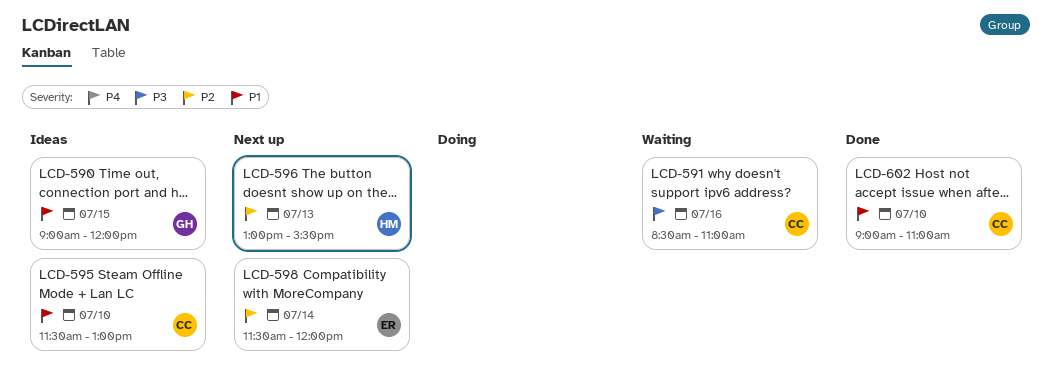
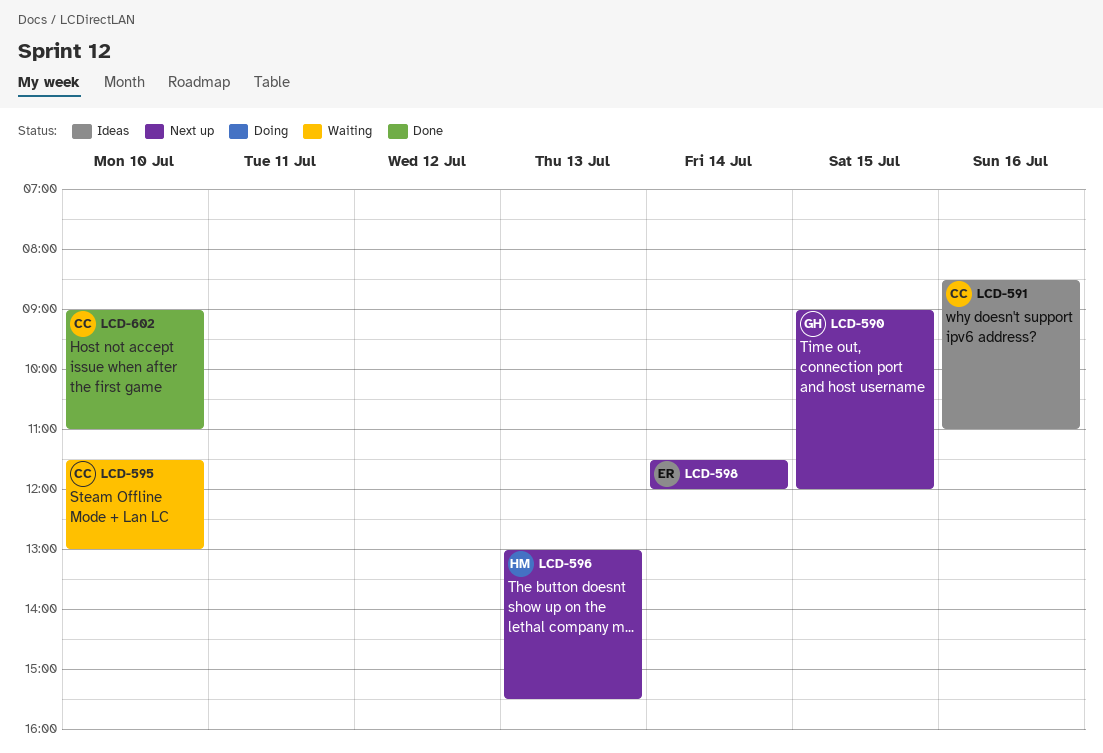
LCD-590, status: Ideas -> Next up
LCD-591, status: Waiting -> Ideas
LCD-595, status: Ideas -> Waiting

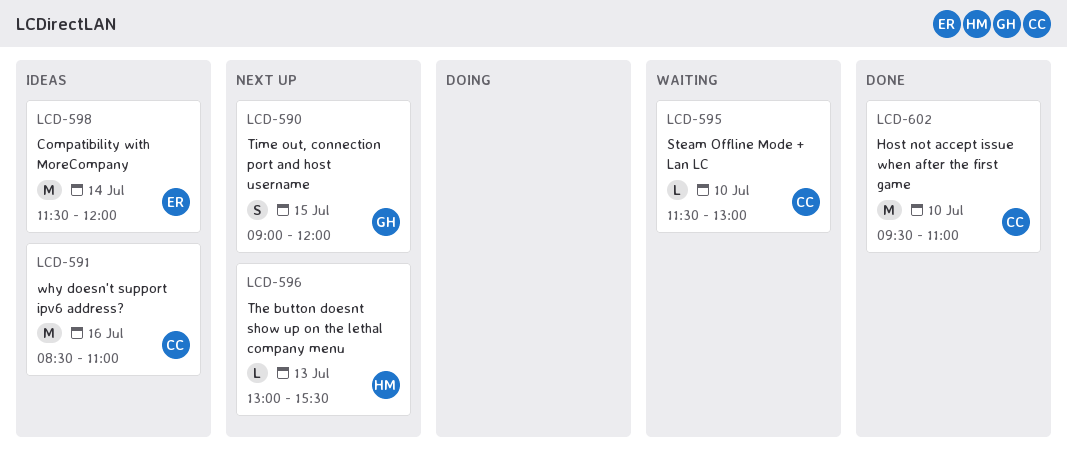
LCD-598, status: Next up -> Ideas
LCD-602, begins: 09:00 -> 09:30

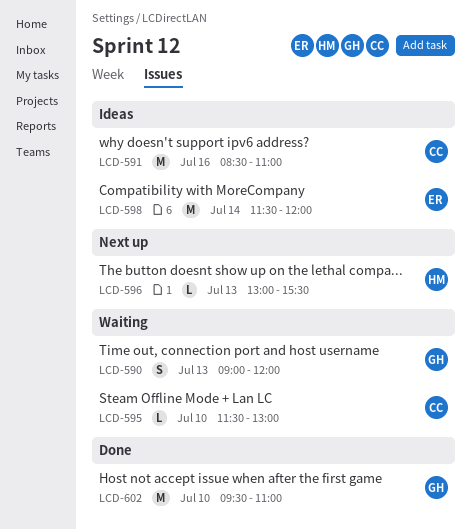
LCD-590, status: Next up -> Waiting
LCD-590, day: Jul 15 -> Jul 13
LCD-602, owner: CC -> GH

